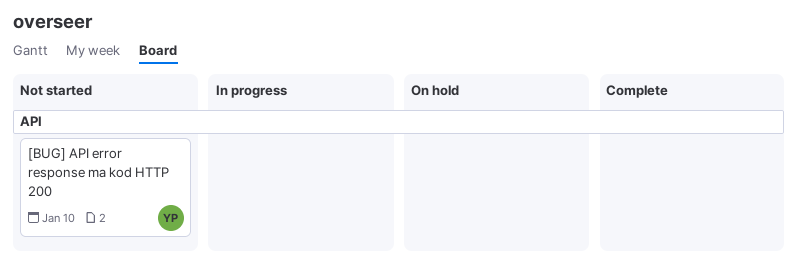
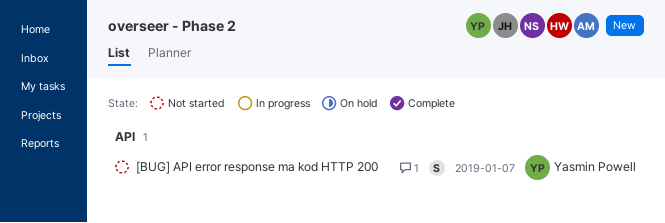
[BUG] API error response ma kod HTTP 200, due: Jan 10 -> Jan 7

